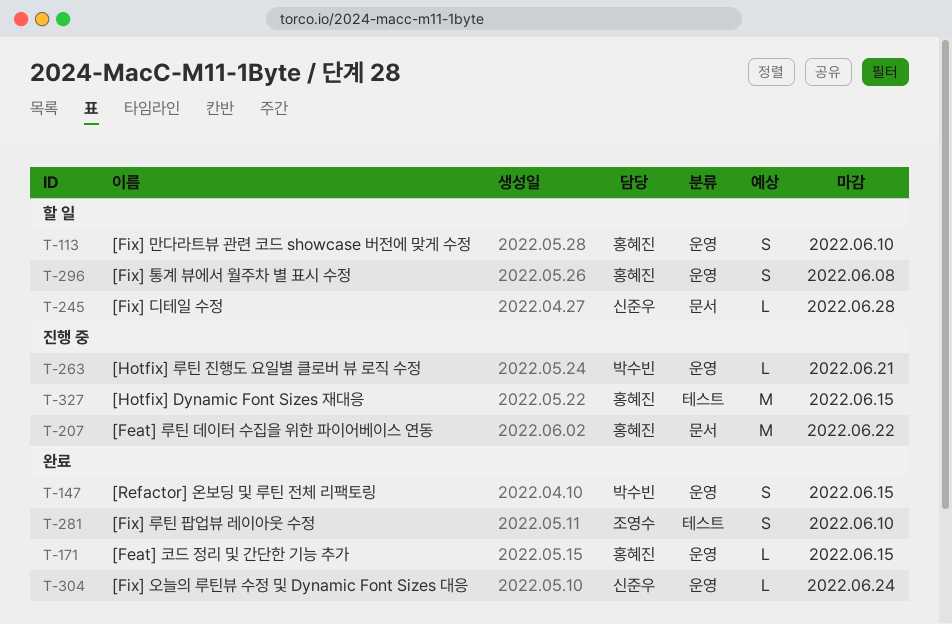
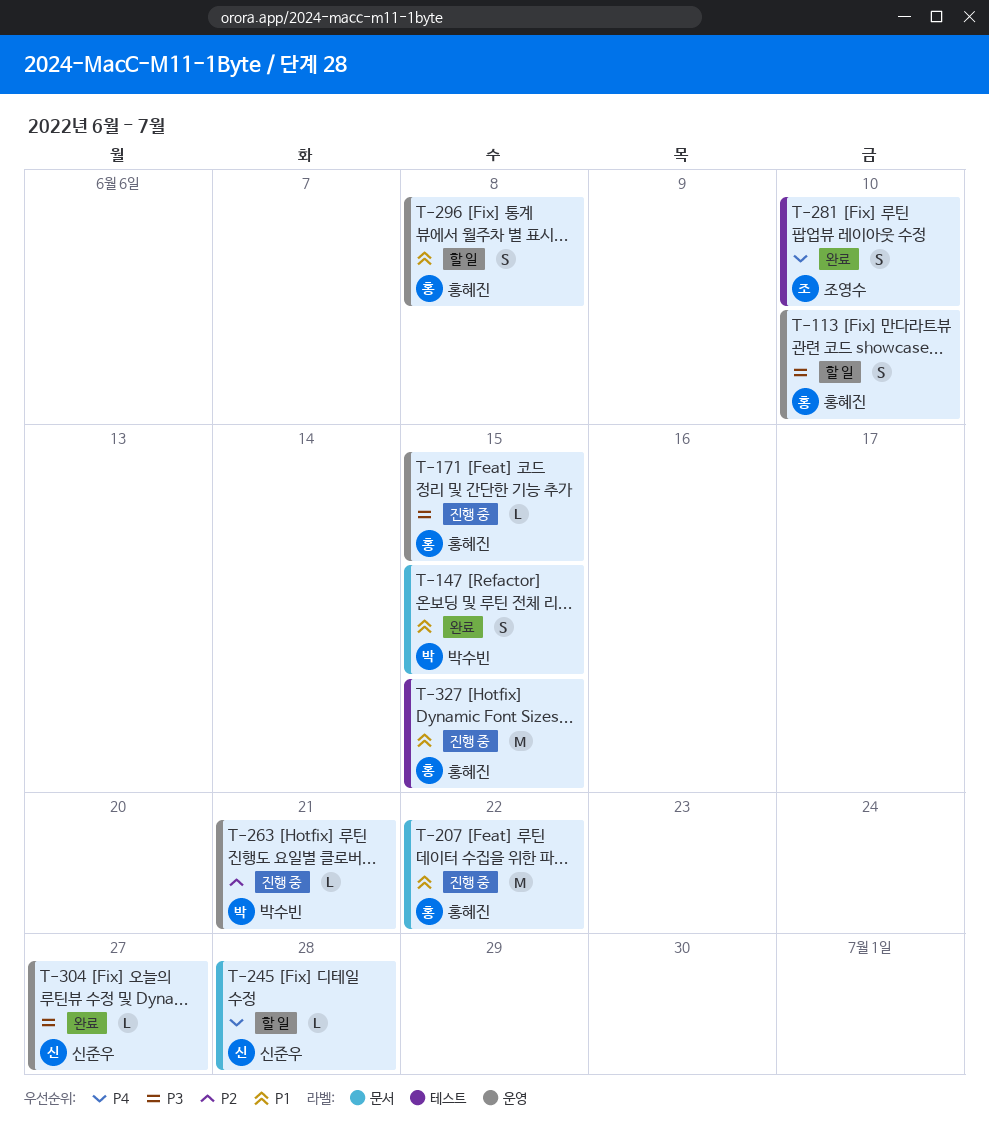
T-147, label: 운영 -> 문서
T-171, status: 완료 -> 진행 중
T-304, due: Jun 24 -> Jun 27

